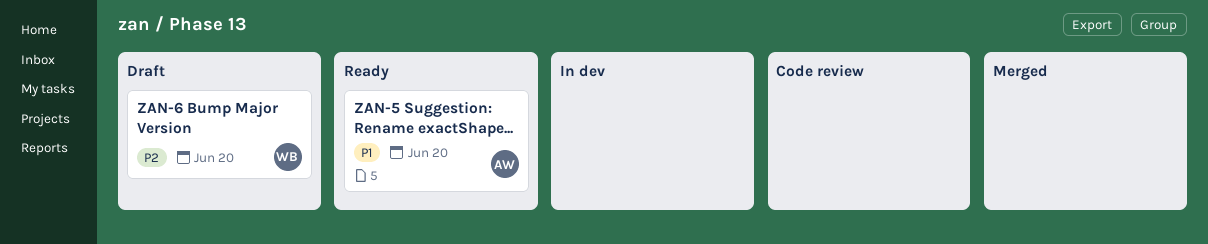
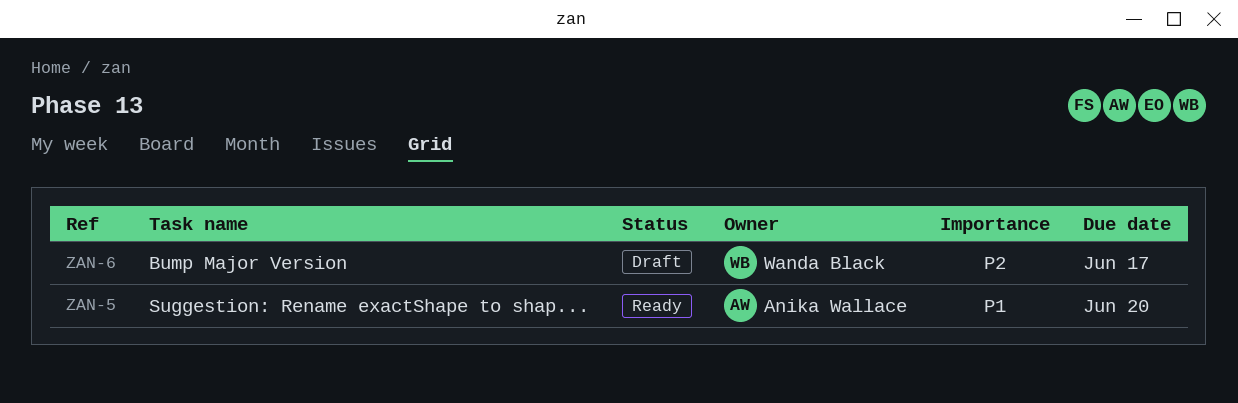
ZAN-6, due: Jun 20 -> Jun 17

